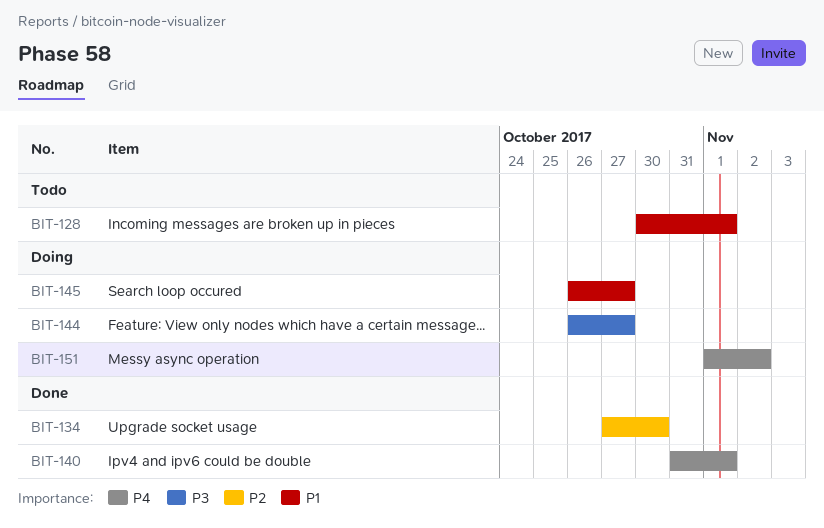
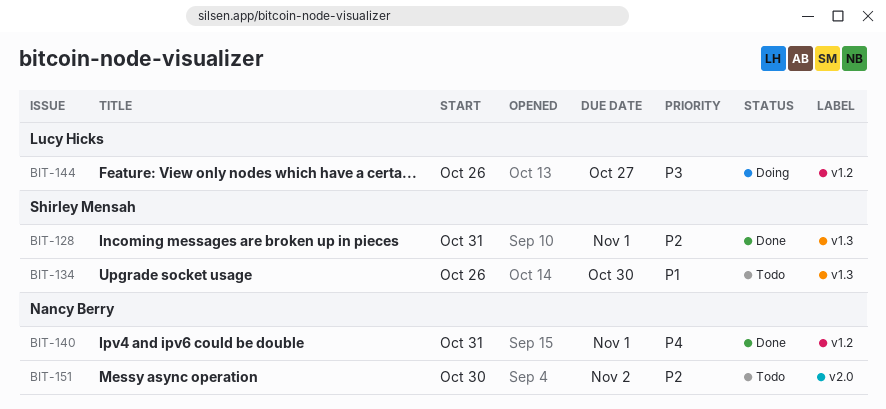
BIT-128, status: Todo -> Done
BIT-128, priority: P1 -> P2
BIT-128, start: Oct 30 -> Oct 31
BIT-134, status: Done -> Todo
BIT-134, priority: P2 -> P1
BIT-134, start: Oct 27 -> Oct 26
BIT-145: present -> none
BIT-151, status: Doing -> Todo
BIT-151, priority: P4 -> P2
BIT-151, start: Nov 1 -> Oct 30

